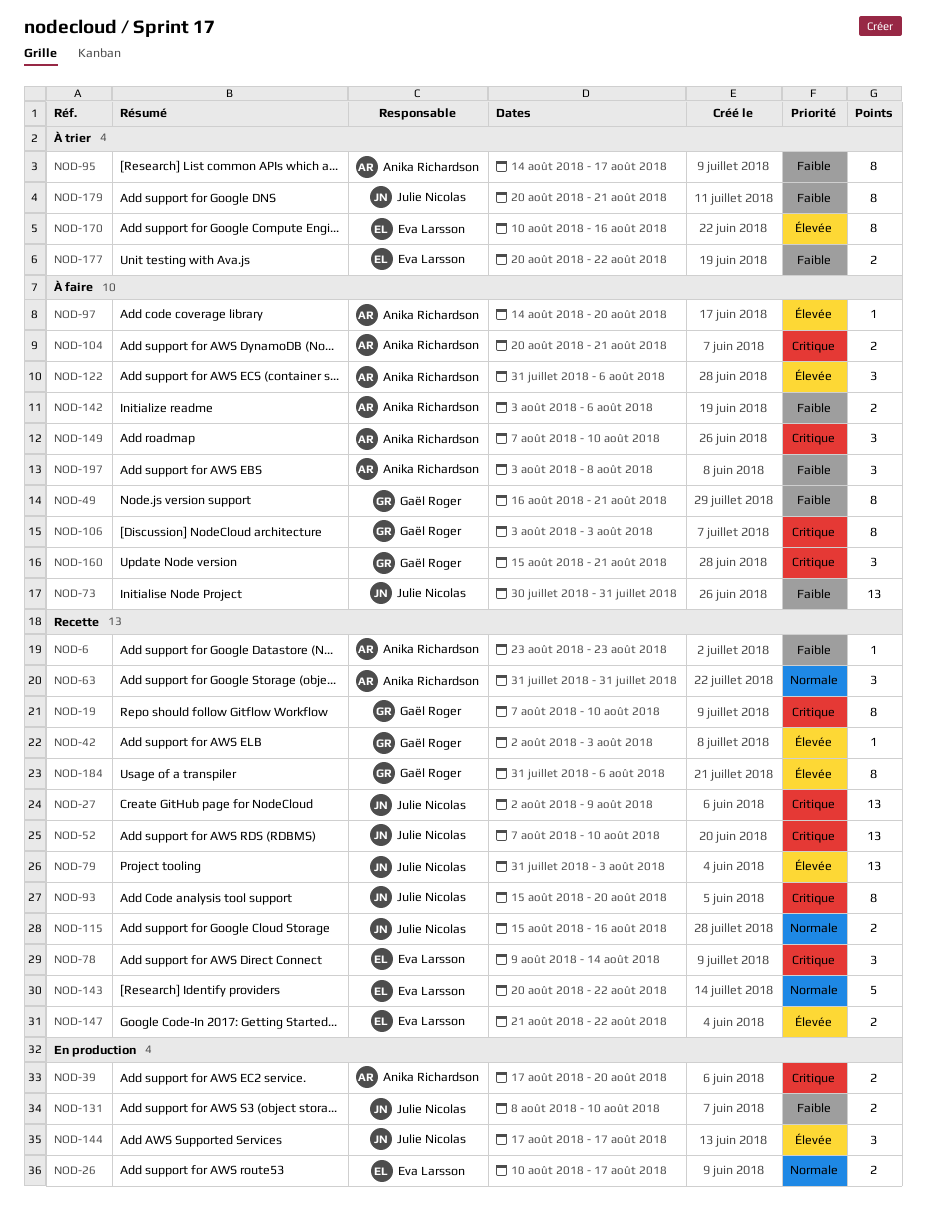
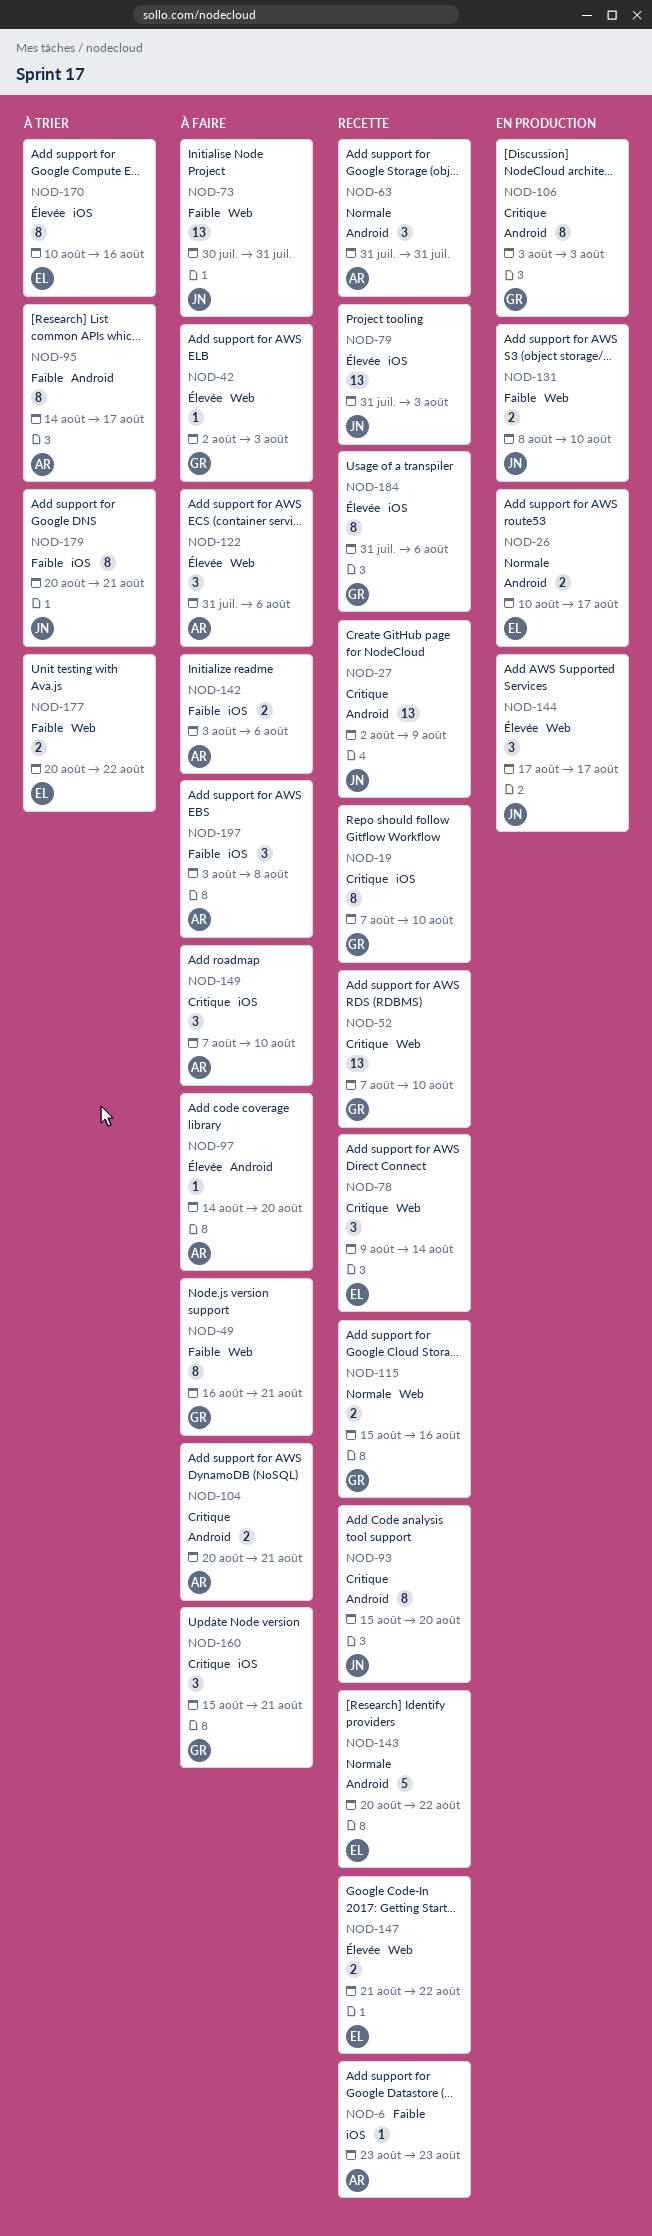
NOD-39: present -> none
NOD-42, status: Recette -> À faire
NOD-52, owner: Julie Nicolas -> Gaël Roger
NOD-106, status: À faire -> En production
NOD-115, owner: Julie Nicolas -> Gaël Roger

